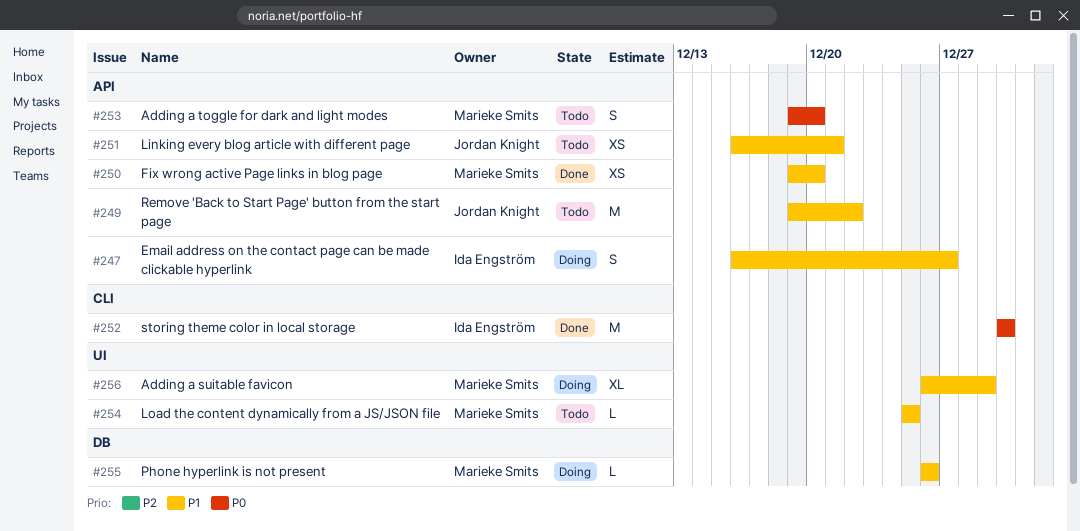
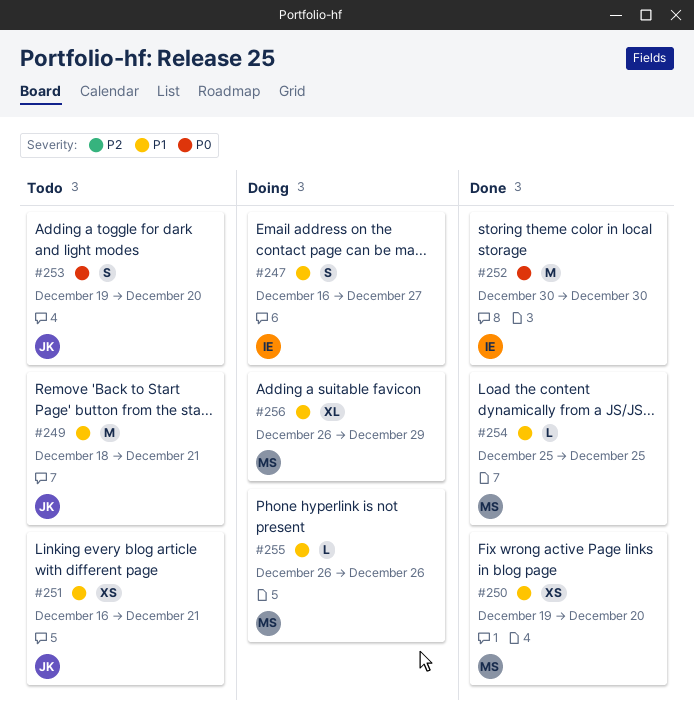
#249, start: Dec 19 -> Dec 18
#249, due: Dec 22 -> Dec 21
#253, owner: Marieke Smits -> Jordan Knight
#254, status: Todo -> Done

